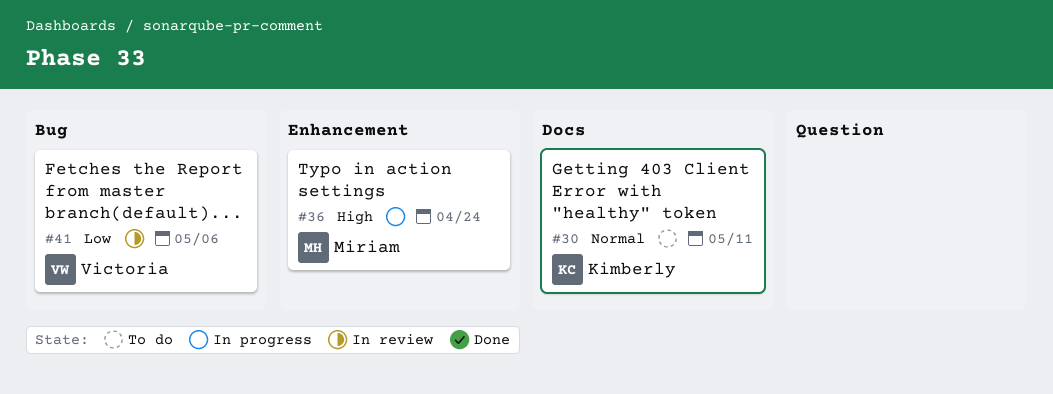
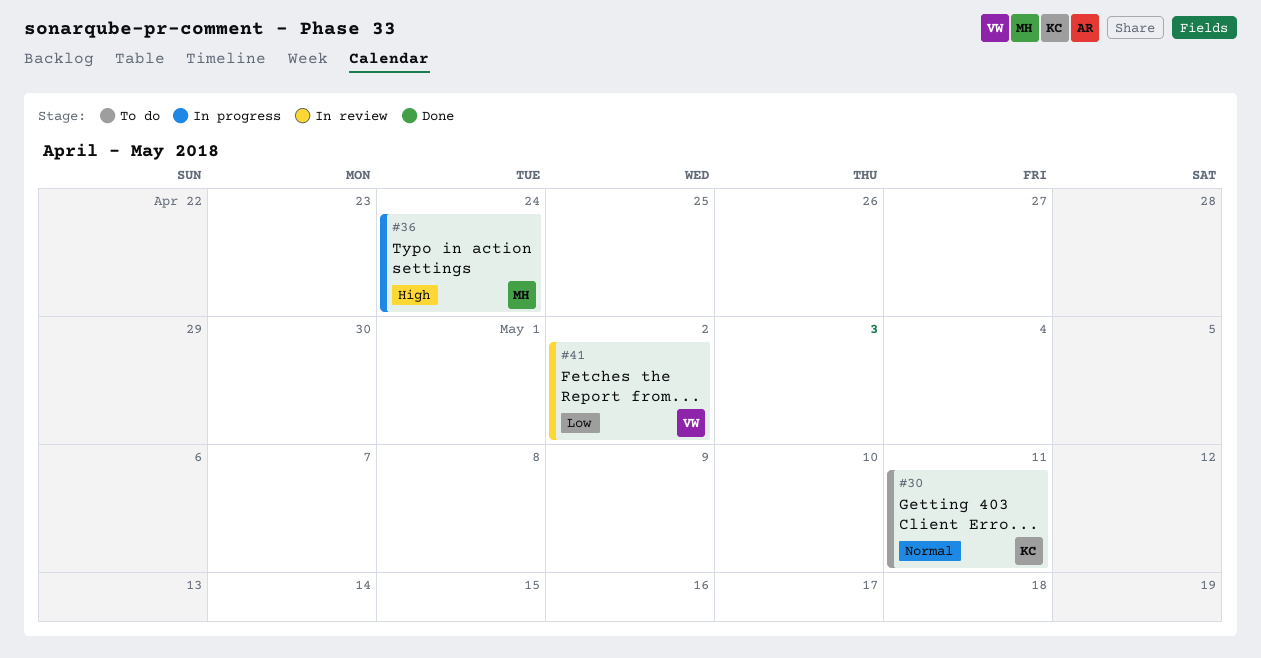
#41, due: May 6 -> May 2

